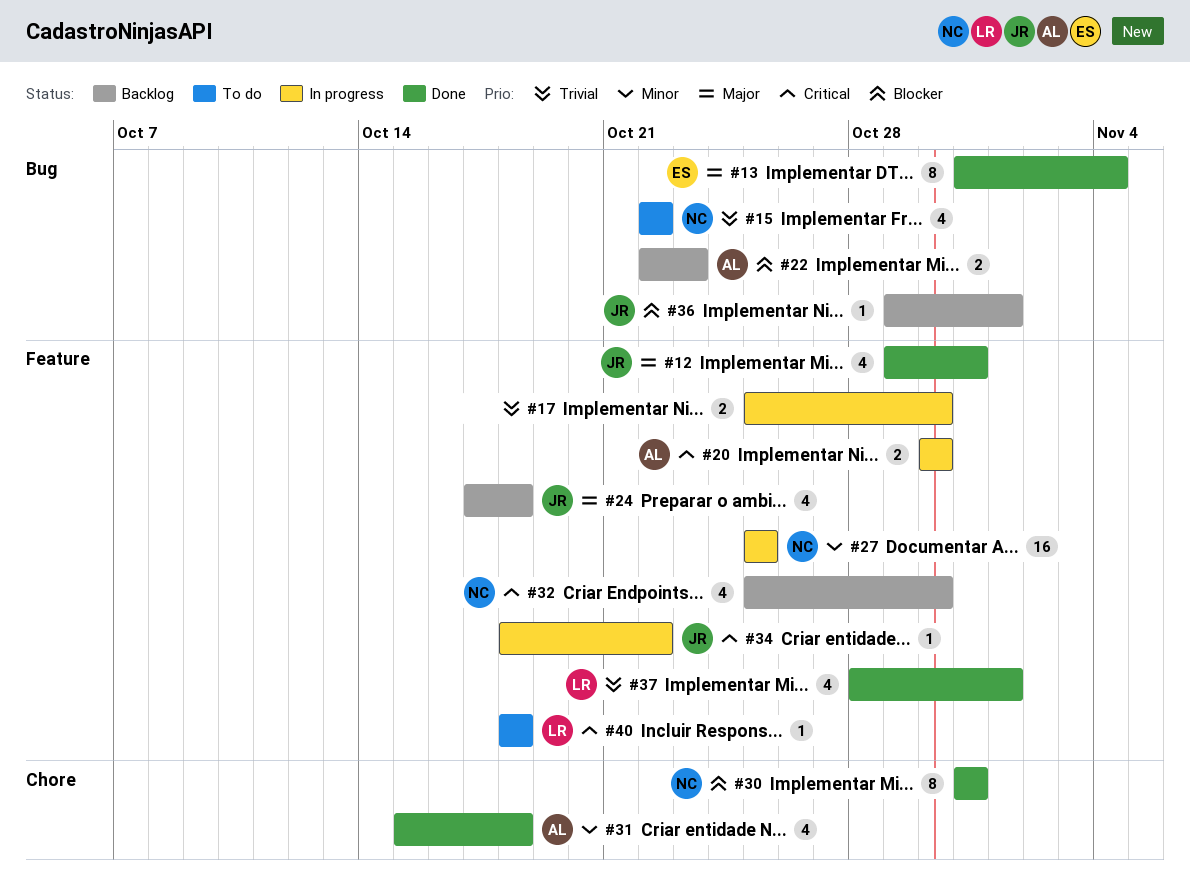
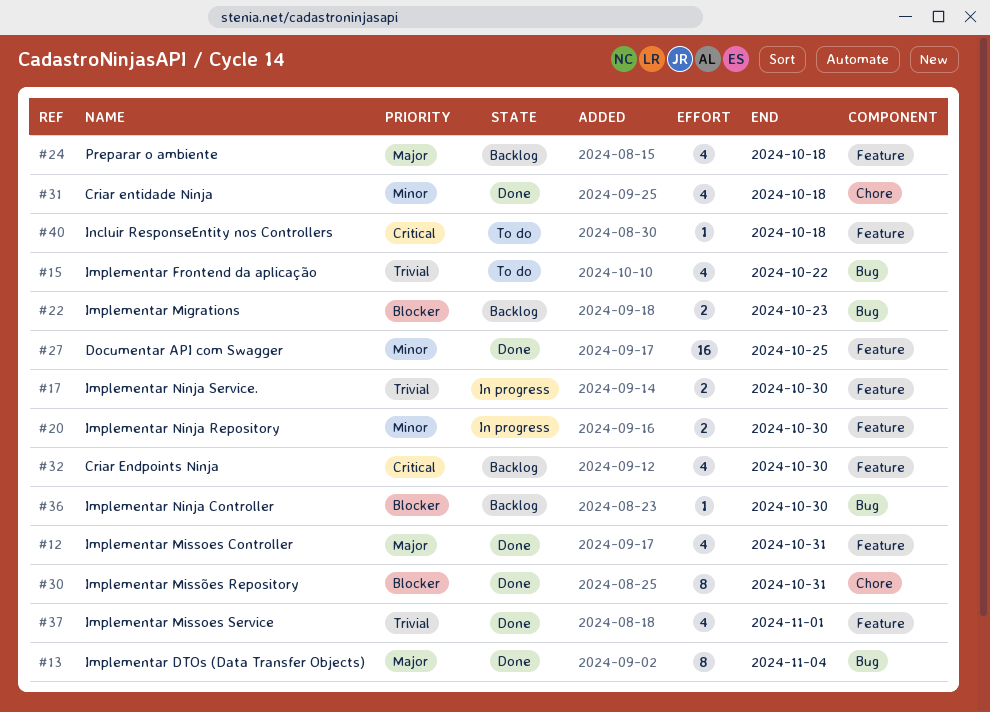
#20, priority: Critical -> Minor
#27, status: In progress -> Done
#34: present -> none
#36, due: Nov 1 -> Oct 30

